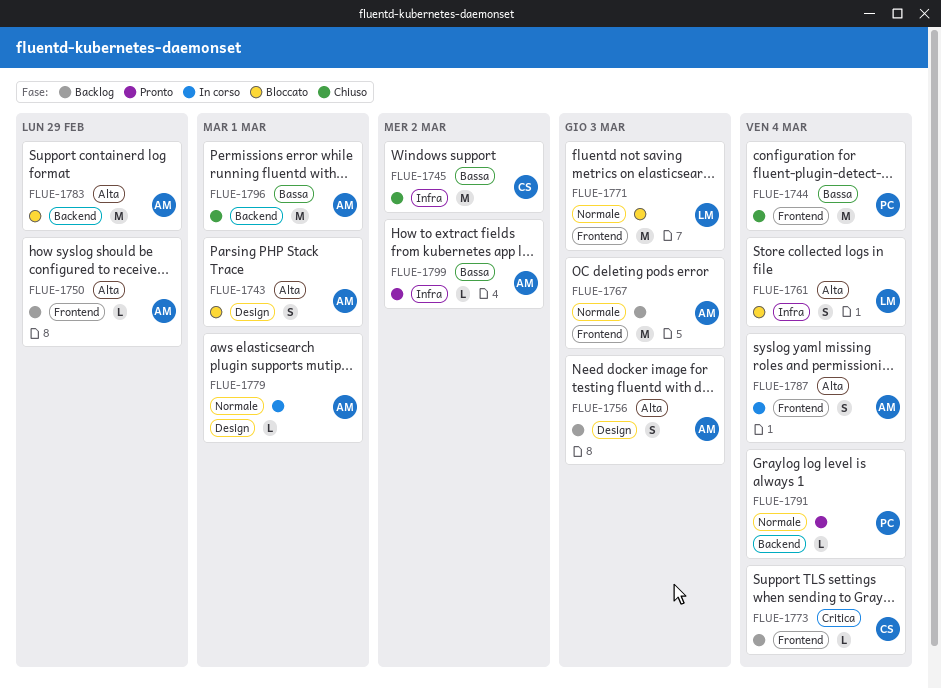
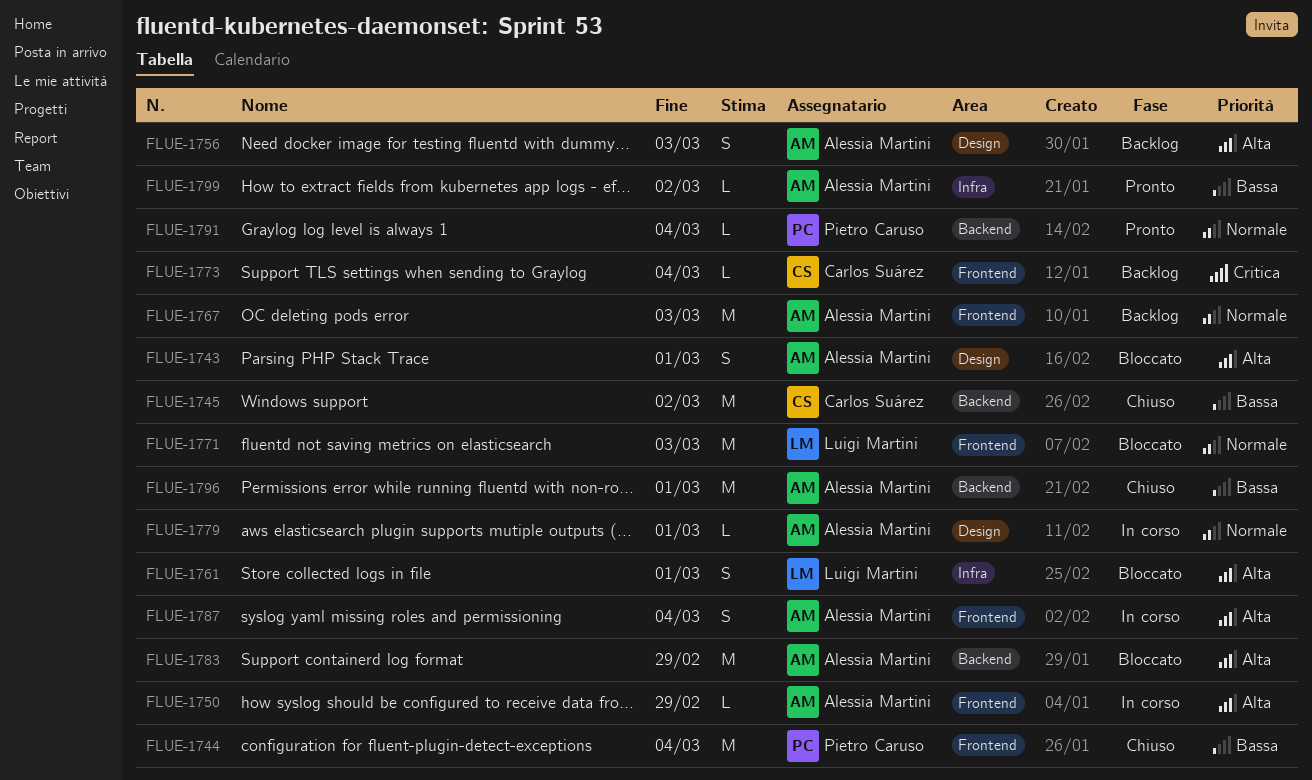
FLUE-1745, label: Infra -> Backend
FLUE-1750, status: Backlog -> In corso
FLUE-1761, due: Mar 4 -> Mar 1

